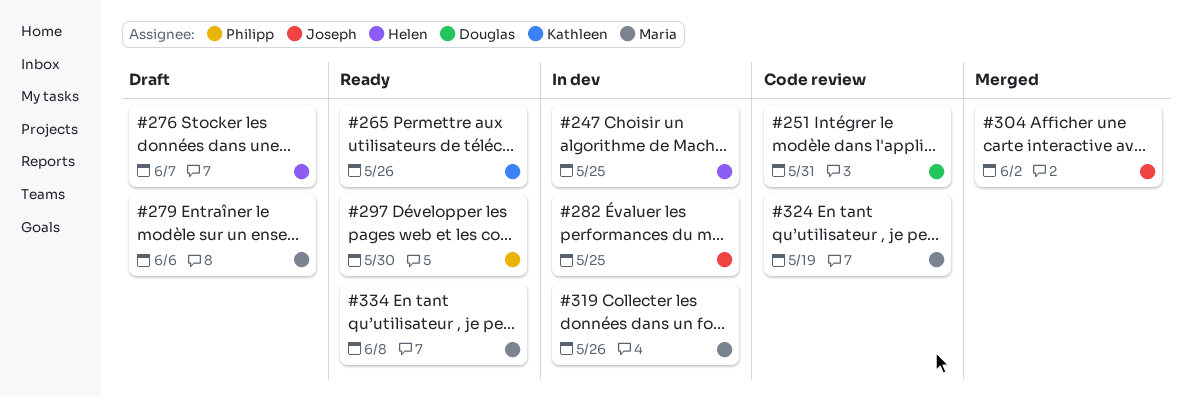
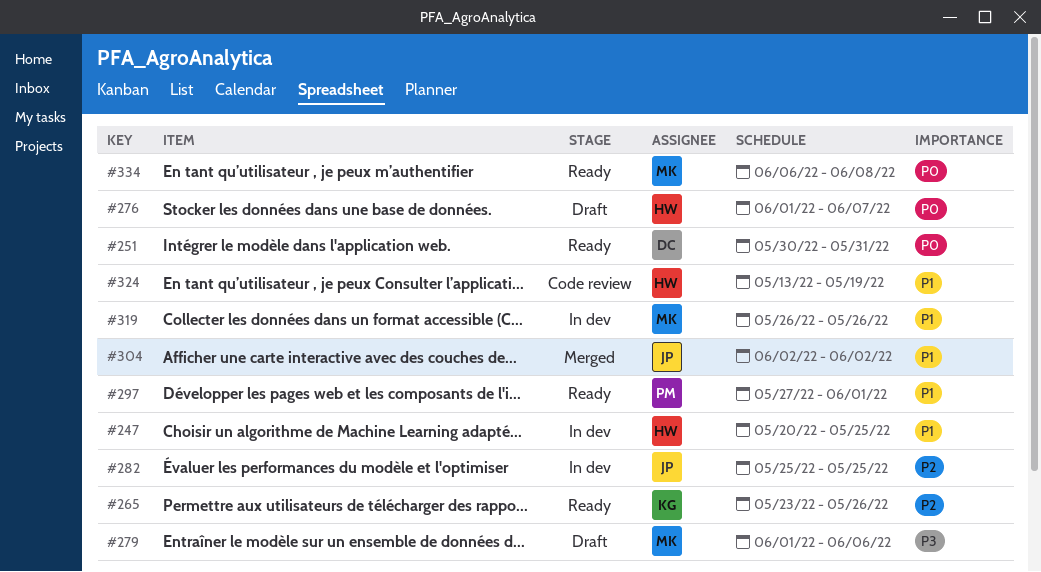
#251, status: Code review -> Ready
#297, due: May 30 -> Jun 1
#324, owner: Maria -> Helen

